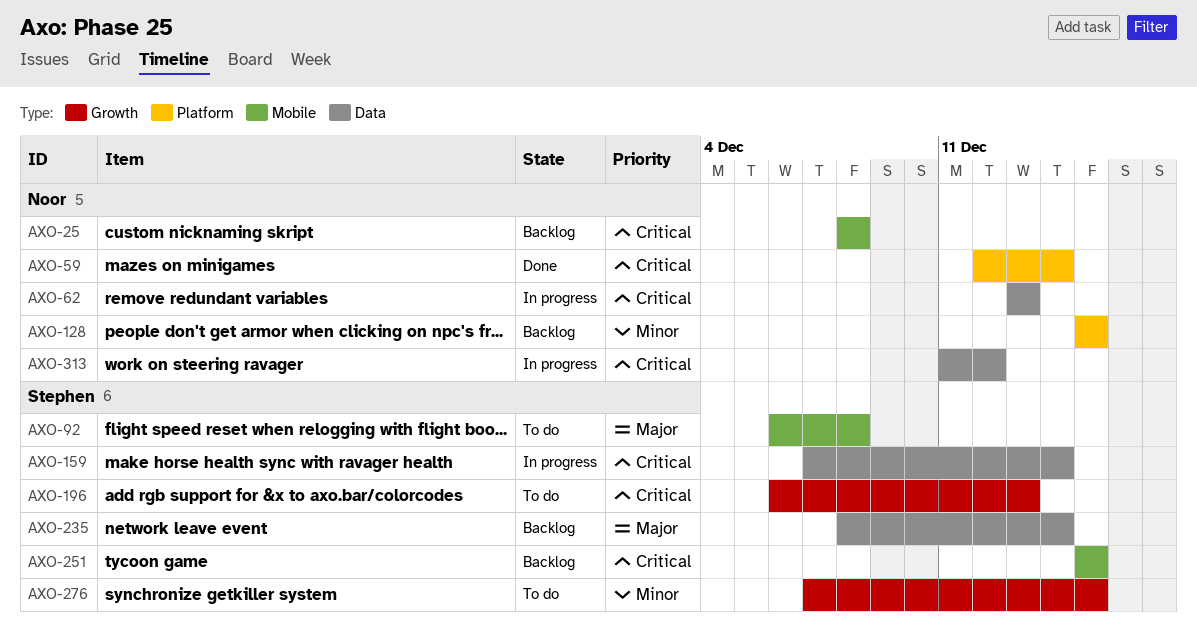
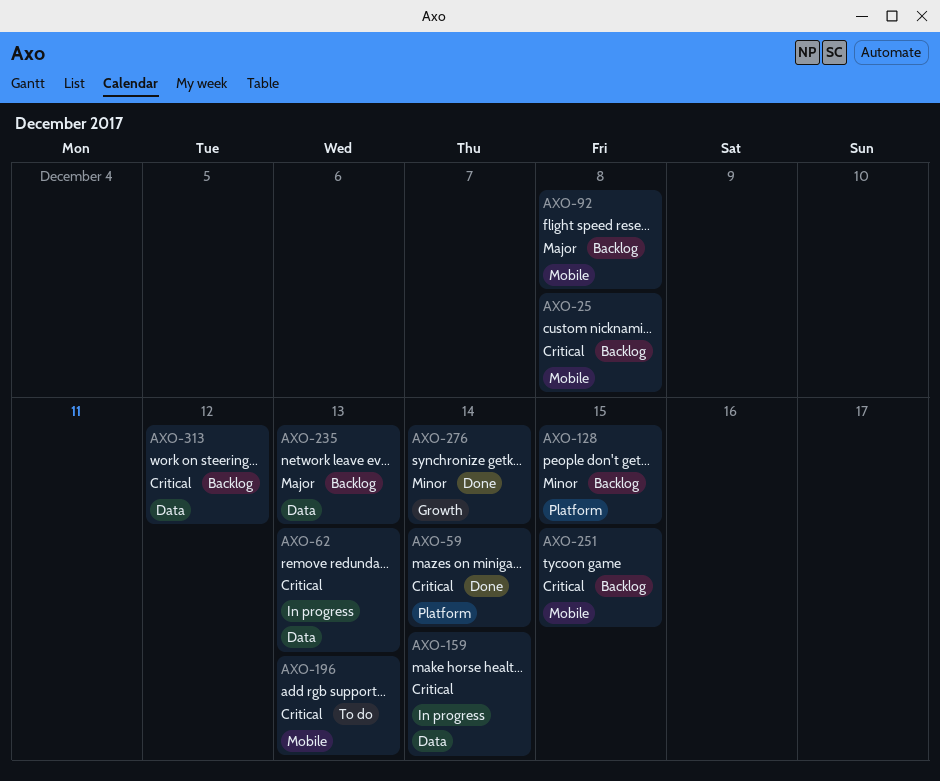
AXO-92, status: To do -> Backlog
AXO-196, label: Growth -> Mobile
AXO-235, due: Dec 14 -> Dec 13
AXO-276, status: To do -> Done
AXO-276, due: Dec 15 -> Dec 14
AXO-313, status: In progress -> Backlog

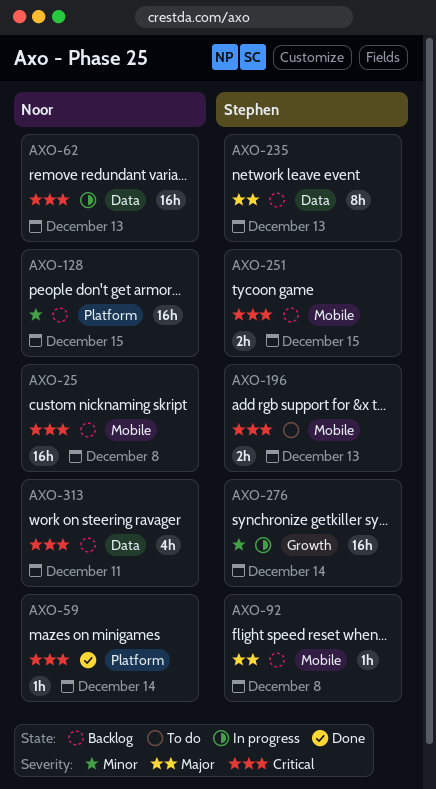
AXO-159: present -> none
AXO-276, status: Done -> In progress
AXO-313, due: Dec 12 -> Dec 11

